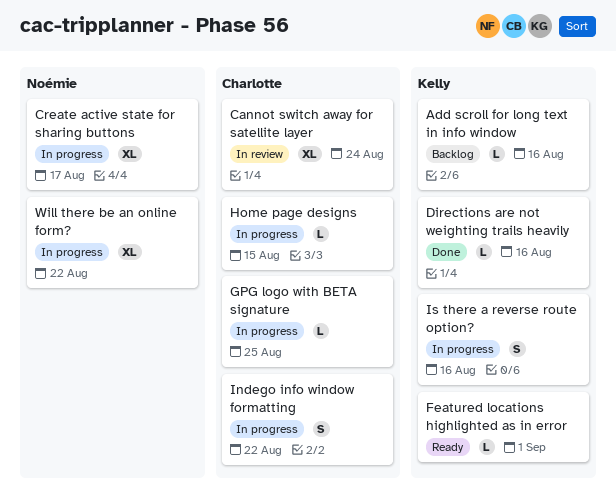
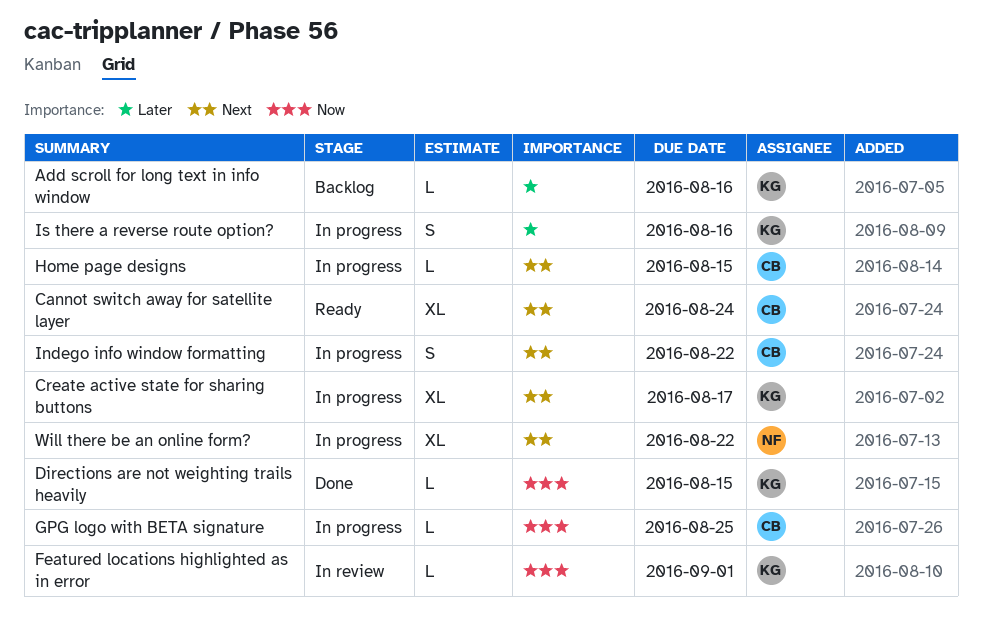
Cannot switch away for satellite layer, status: In review -> Ready
Create active state for sharing buttons, owner: Noémie -> Kelly
Directions are not weighting trails heavily, due: Aug 16 -> Aug 15
Featured locations highlighted as in error, status: Ready -> In review

